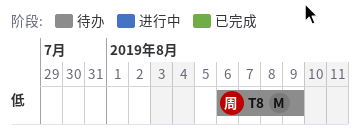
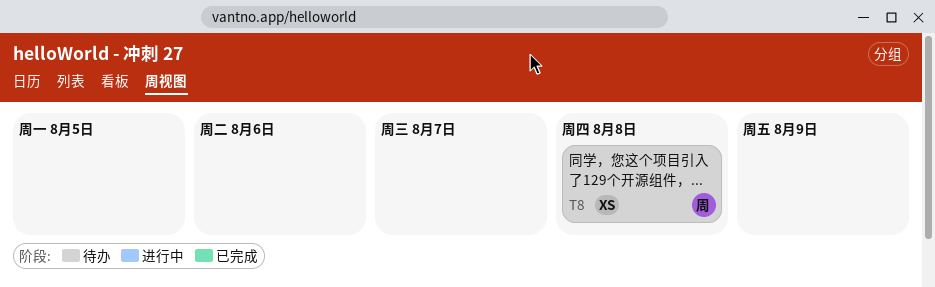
T8, estimate: M -> XS
T8, due: Aug 9 -> Aug 8

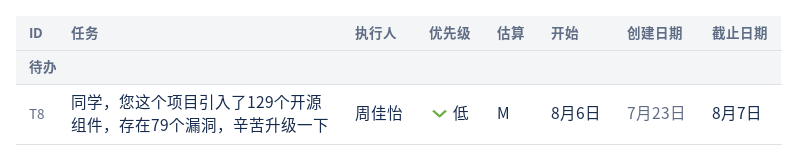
T8, estimate: XS -> M
T8, due: Aug 8 -> Aug 7

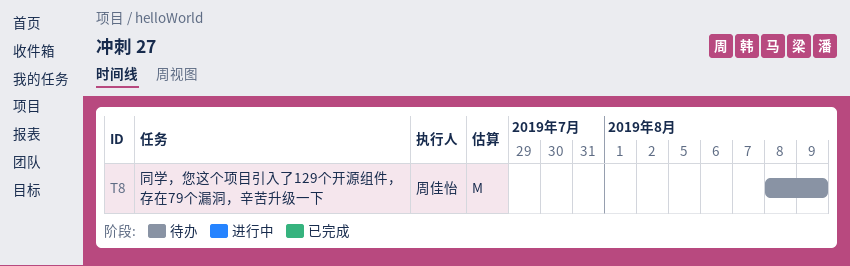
T8, start: Aug 6 -> Aug 8
T8, due: Aug 7 -> Aug 9

